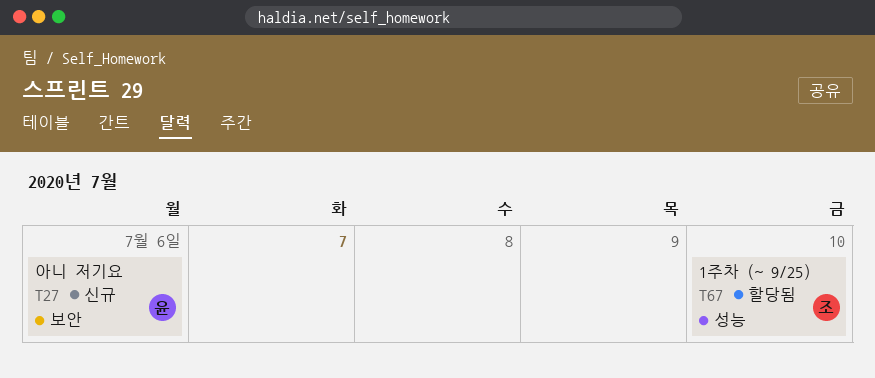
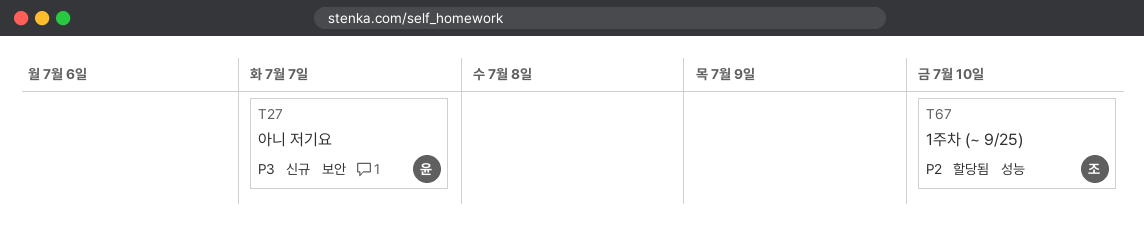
T27, due: Jul 6 -> Jul 7

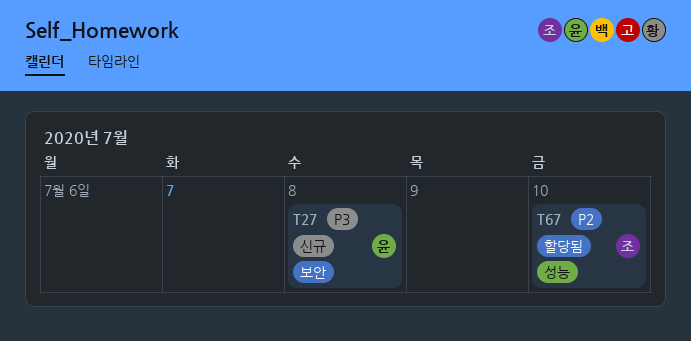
T27, due: Jul 7 -> Jul 8

